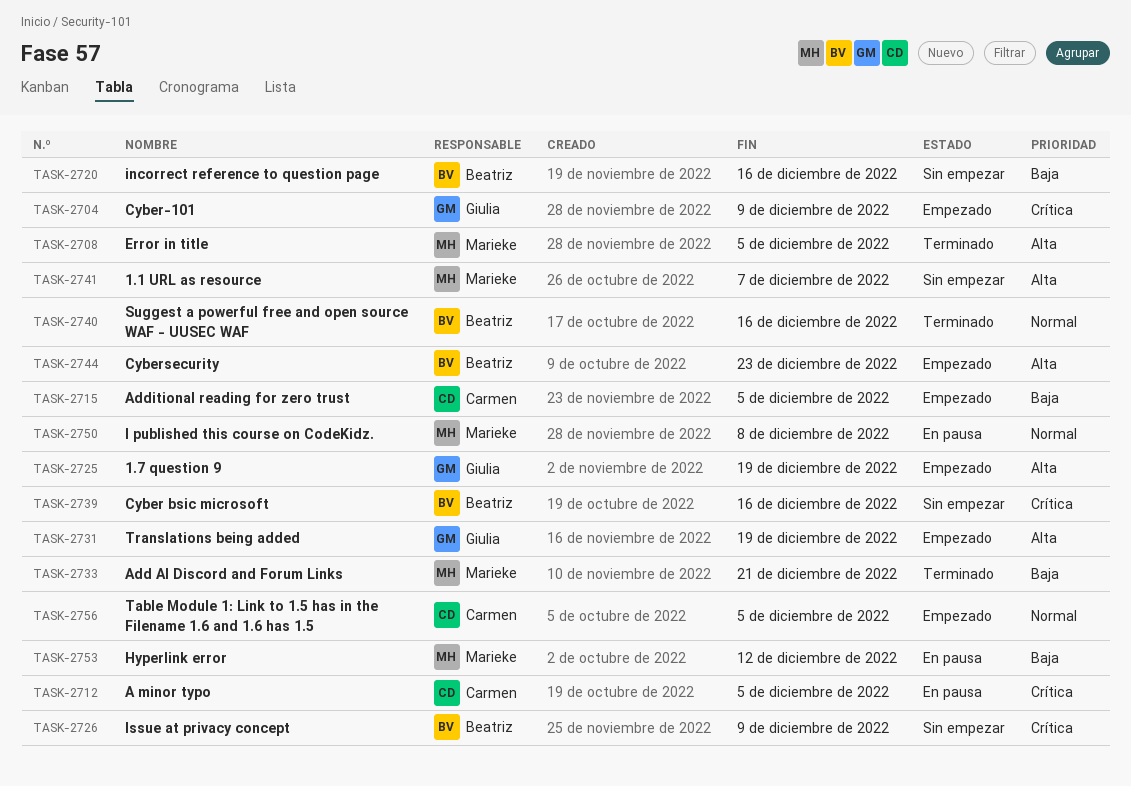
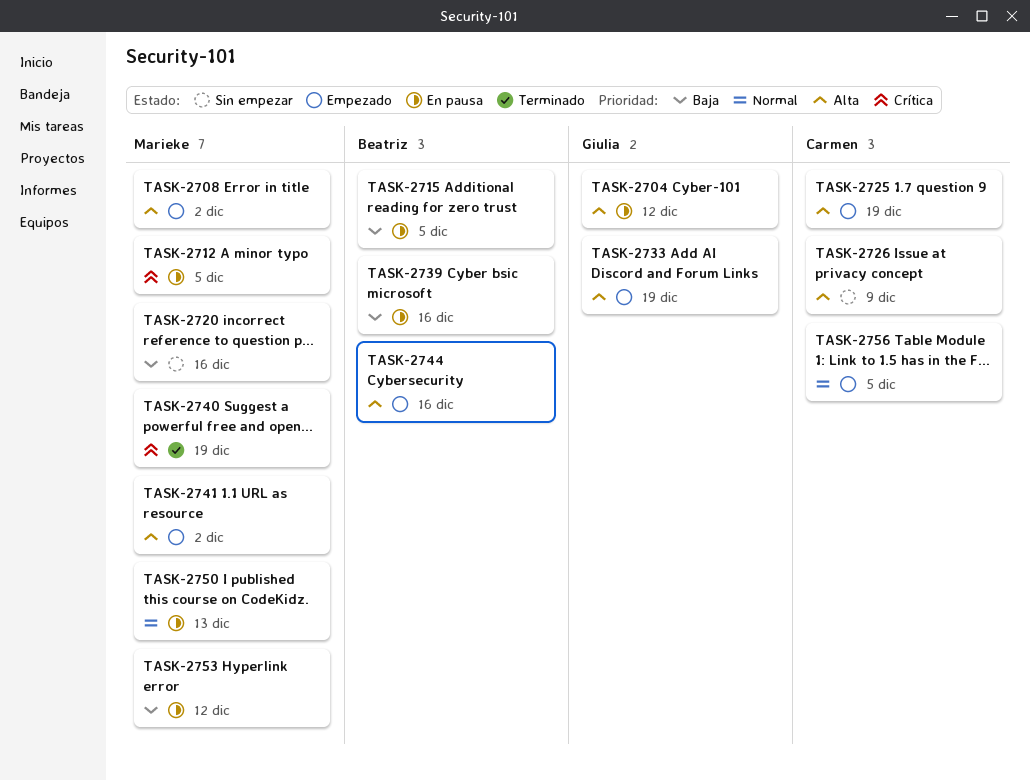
TASK-2704, status: Empezado -> En pausa
TASK-2704, priority: Crítica -> Alta
TASK-2704, due: Dec 9 -> Dec 12
TASK-2708, status: Terminado -> Empezado
TASK-2708, due: Dec 5 -> Dec 2
TASK-2712, owner: Carmen -> Marieke
TASK-2715, status: Empezado -> En pausa
TASK-2715, owner: Carmen -> Beatriz
TASK-2720, owner: Beatriz -> Marieke
TASK-2725, owner: Giulia -> Carmen
TASK-2726, owner: Beatriz -> Carmen
TASK-2726, priority: Crítica -> Alta
TASK-2731: present -> none
TASK-2733, status: Terminado -> Empezado
TASK-2733, owner: Marieke -> Giulia
TASK-2733, priority: Baja -> Alta
TASK-2733, due: Dec 21 -> Dec 19
TASK-2739, status: Sin empezar -> En pausa
TASK-2739, priority: Crítica -> Baja
TASK-2740, owner: Beatriz -> Marieke
TASK-2740, priority: Normal -> Crítica
TASK-2740, due: Dec 16 -> Dec 19
TASK-2741, status: Sin empezar -> Empezado
TASK-2741, due: Dec 7 -> Dec 2
TASK-2744, due: Dec 23 -> Dec 16
TASK-2750, due: Dec 8 -> Dec 13

